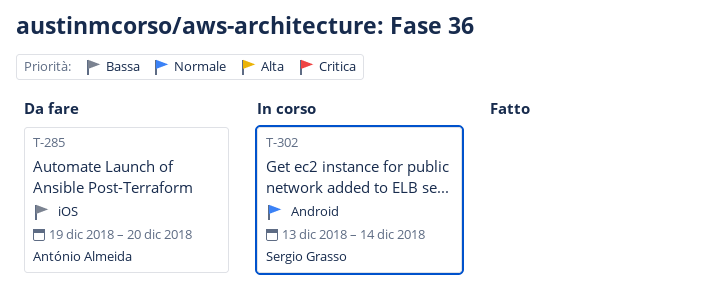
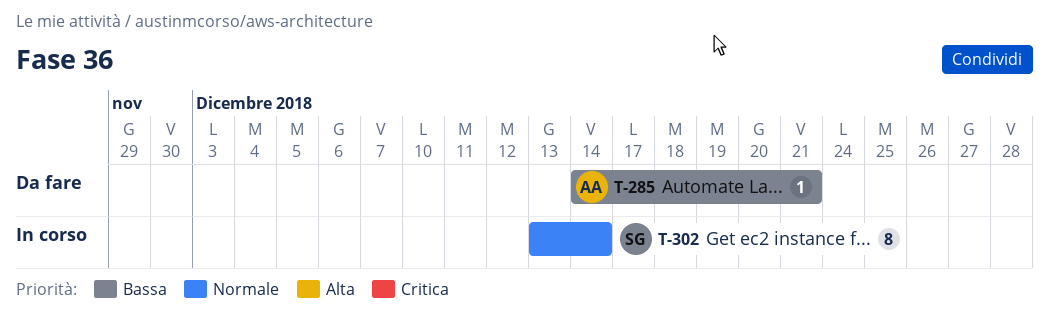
T-285, start: Dec 19 -> Dec 14
T-285, due: Dec 20 -> Dec 21

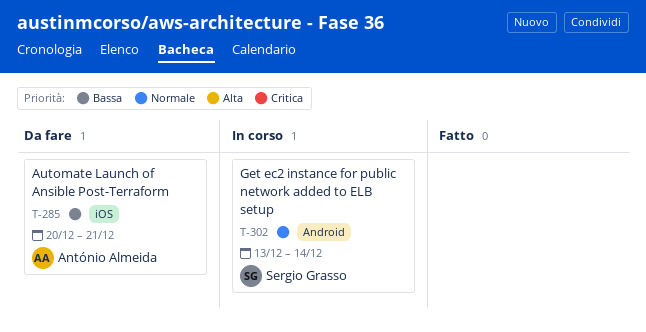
T-285, start: Dec 14 -> Dec 20

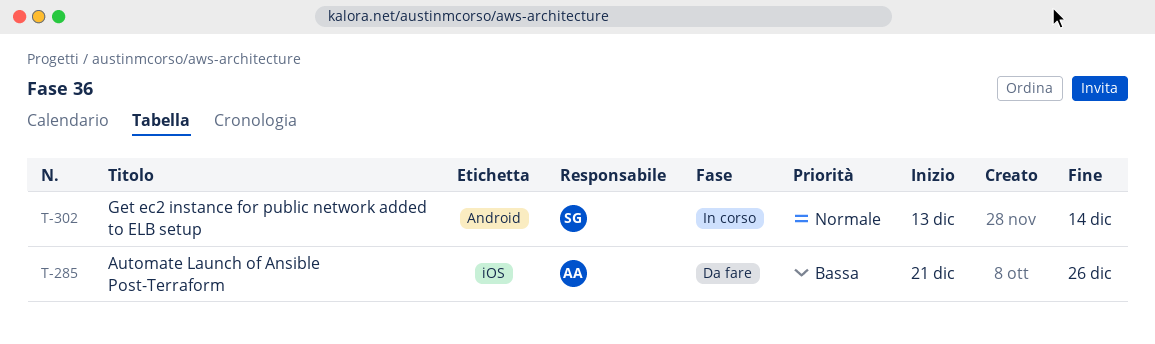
T-285, start: Dec 20 -> Dec 21
T-285, due: Dec 21 -> Dec 26

